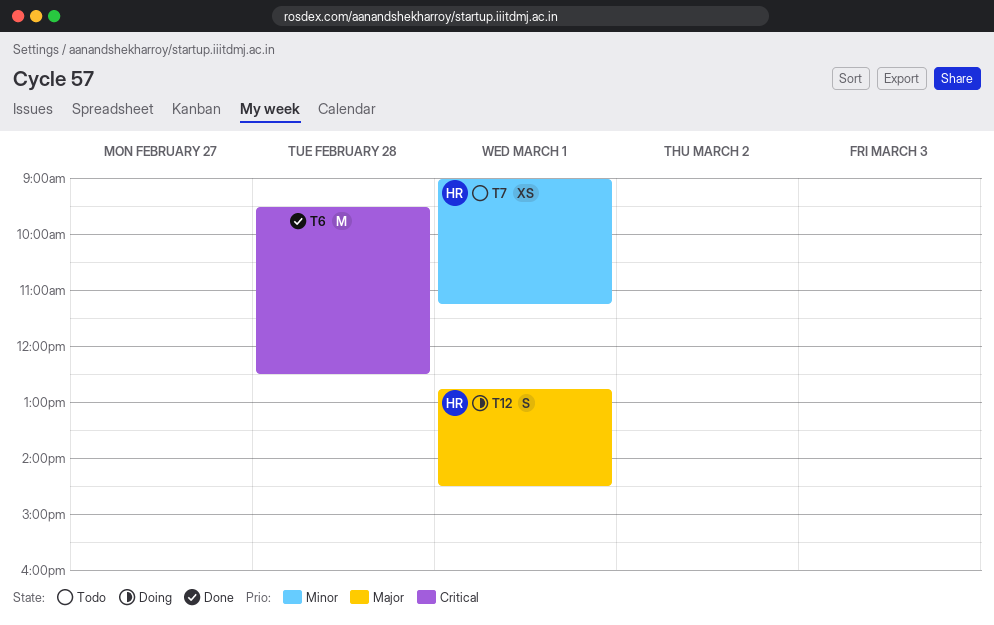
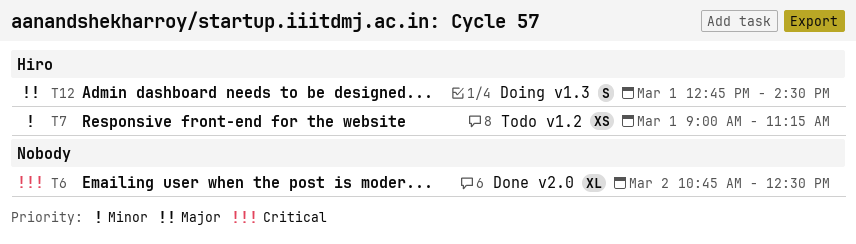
T6, estimate: M -> XL
T6, day: Feb 28 -> Mar 2
T6, begins: 09:30 -> 10:45

